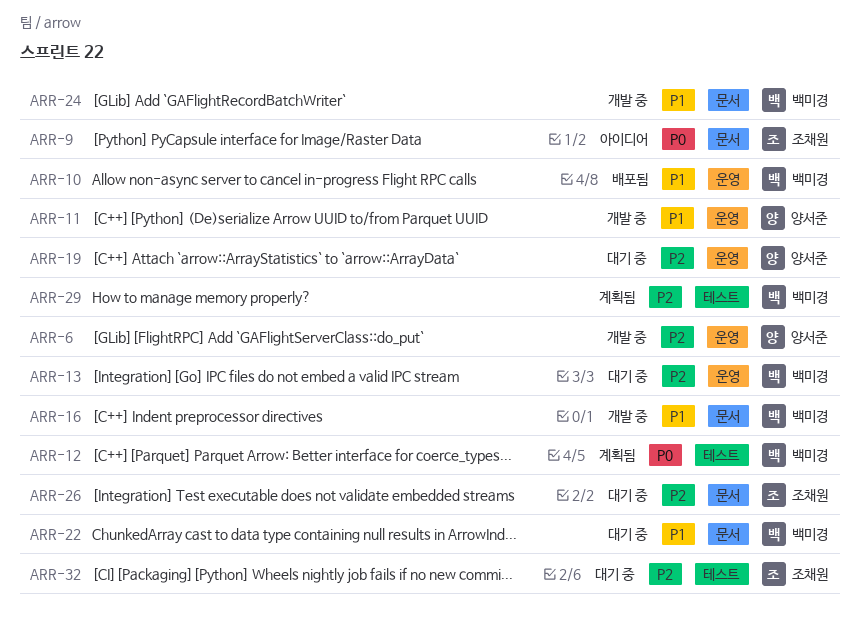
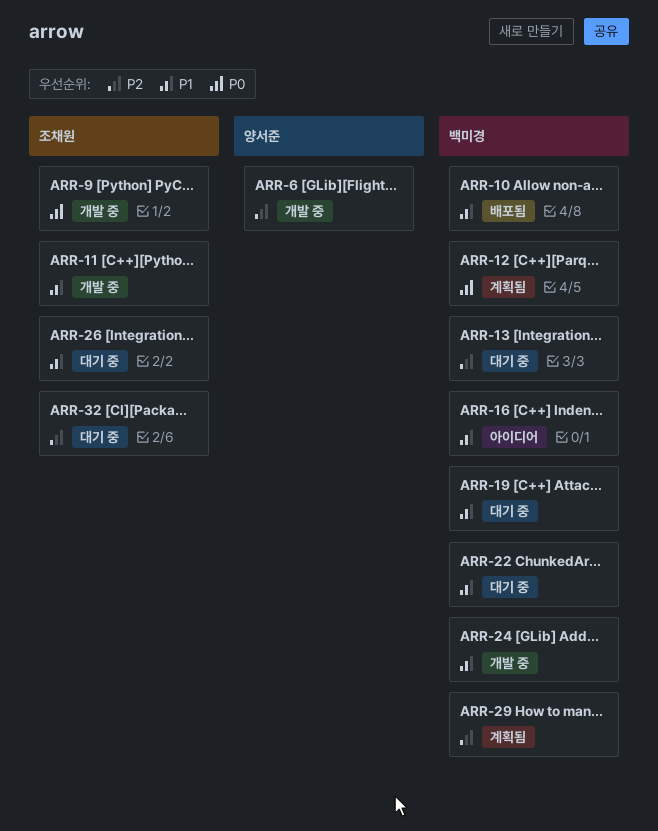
ARR-9, status: 아이디어 -> 개발 중
ARR-11, owner: 양서준 -> 조채원
ARR-16, status: 개발 중 -> 아이디어
ARR-19, owner: 양서준 -> 백미경
ARR-19, priority: P2 -> P1
ARR-26, priority: P2 -> P1

